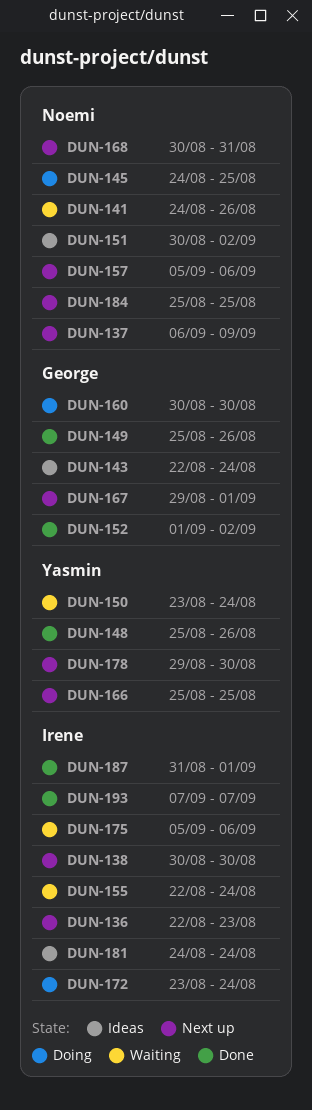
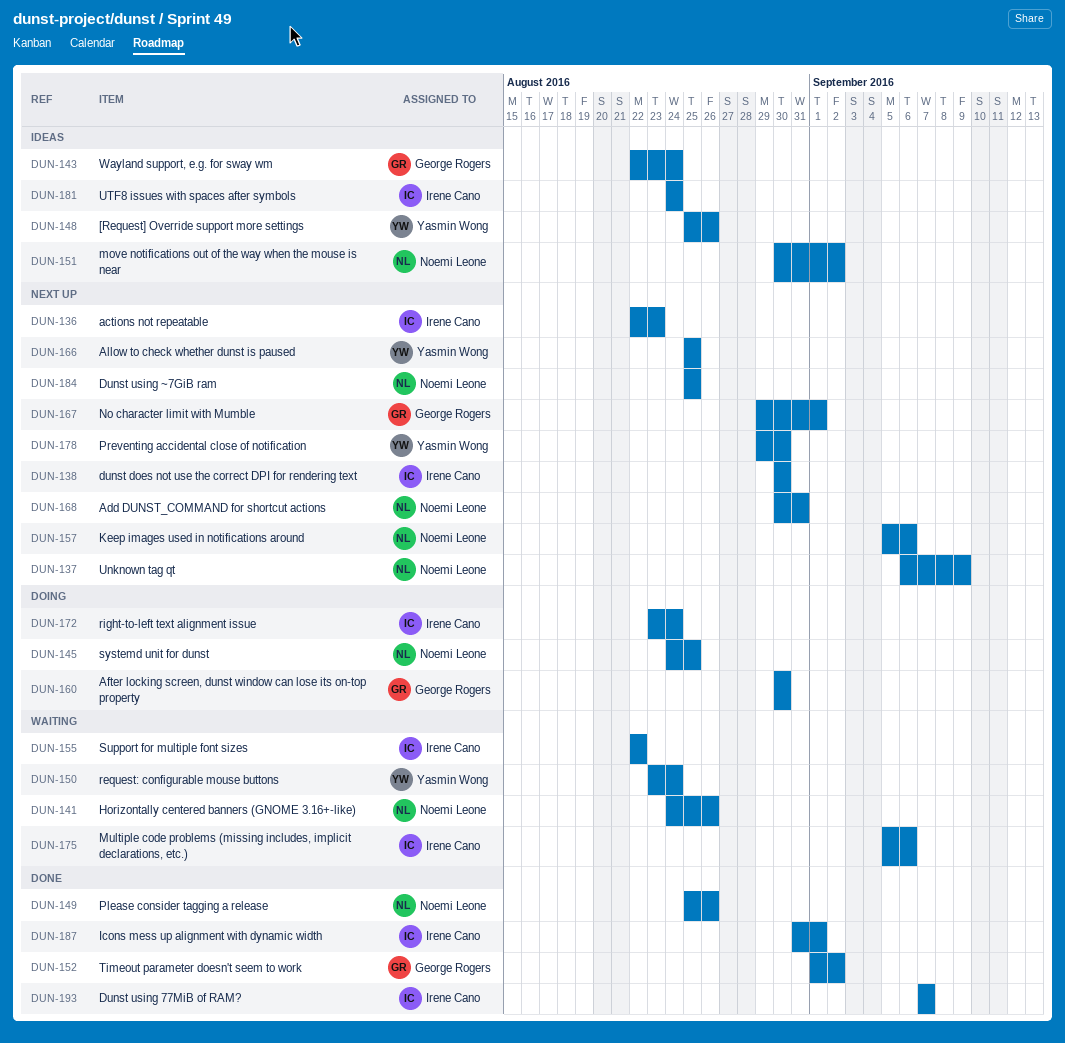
DUN-148, status: Done -> Ideas
DUN-149, owner: George Rogers -> Noemi Leone
DUN-155, due: Aug 24 -> Aug 22

